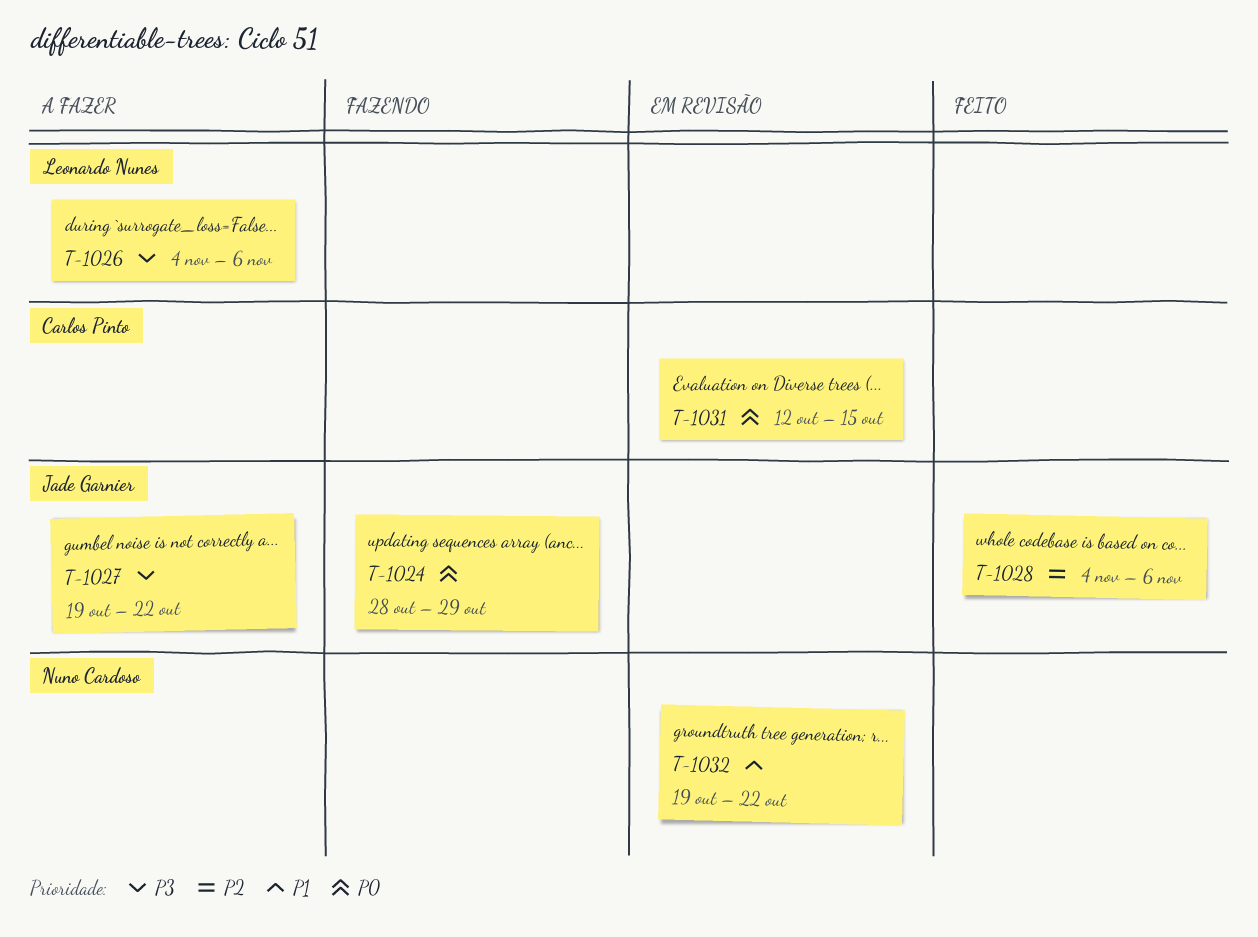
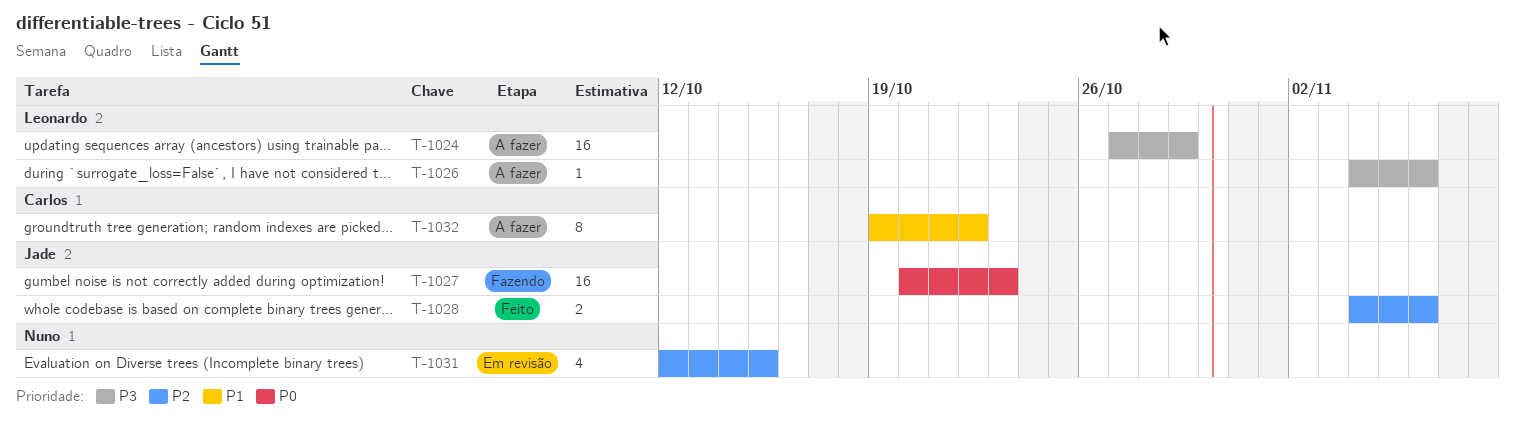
T-1024, status: Fazendo -> A fazer
T-1024, owner: Jade Garnier -> Leonardo Nunes
T-1024, priority: P0 -> P3
T-1024, start: Oct 28 -> Oct 27
T-1027, status: A fazer -> Fazendo
T-1027, priority: P3 -> P0
T-1027, start: Oct 19 -> Oct 20
T-1027, due: Oct 22 -> Oct 23
T-1031, owner: Carlos Pinto -> Nuno Cardoso
T-1031, priority: P0 -> P2
T-1032, status: Em revisão -> A fazer
T-1032, owner: Nuno Cardoso -> Carlos Pinto

